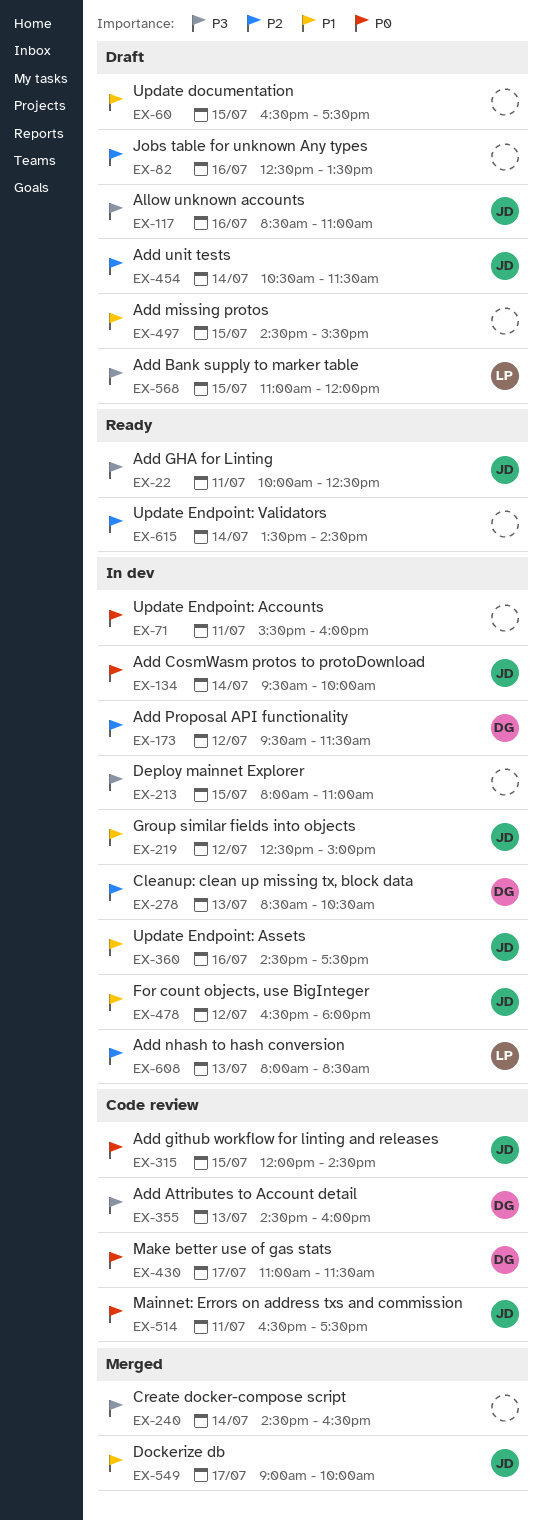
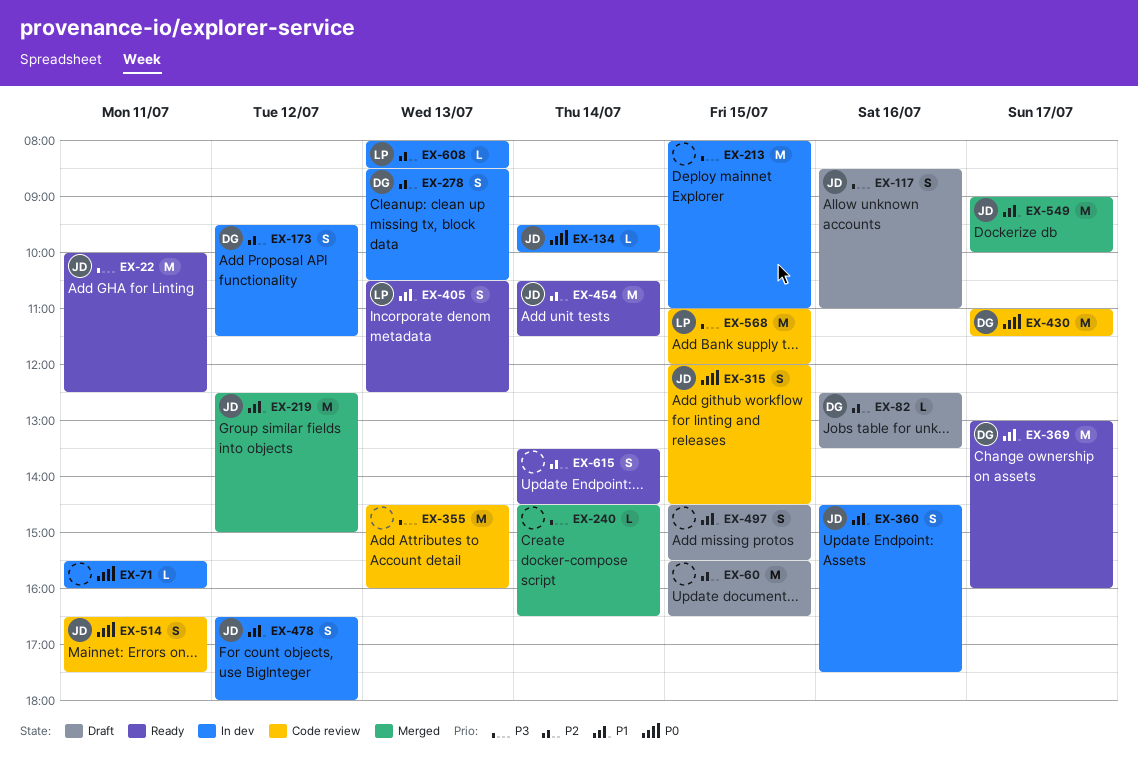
EX-60, priority: P1 -> P2
EX-60, begins: 16:30 -> 15:30
EX-60, ends: 17:30 -> 16:30
EX-82, owner: none -> DG
EX-219, status: In dev -> Merged
EX-355, owner: DG -> none
EX-369: none -> present
EX-405: none -> present
EX-454, status: Draft -> Ready
EX-568, status: Draft -> Code review

